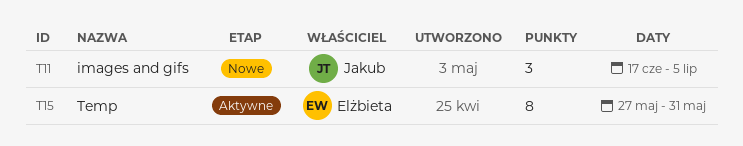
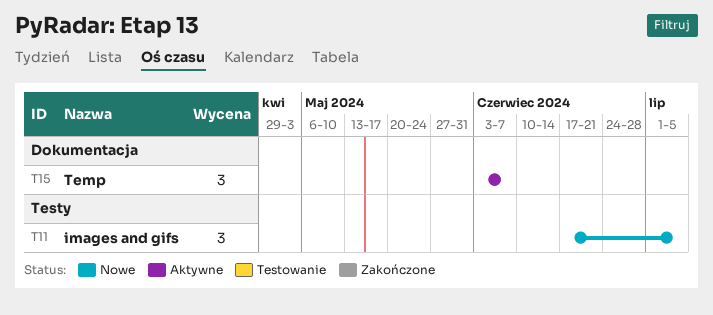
T15, estimate: 8 -> 3
T15, start: May 27 -> Jun 3
T15, due: May 31 -> Jun 7

